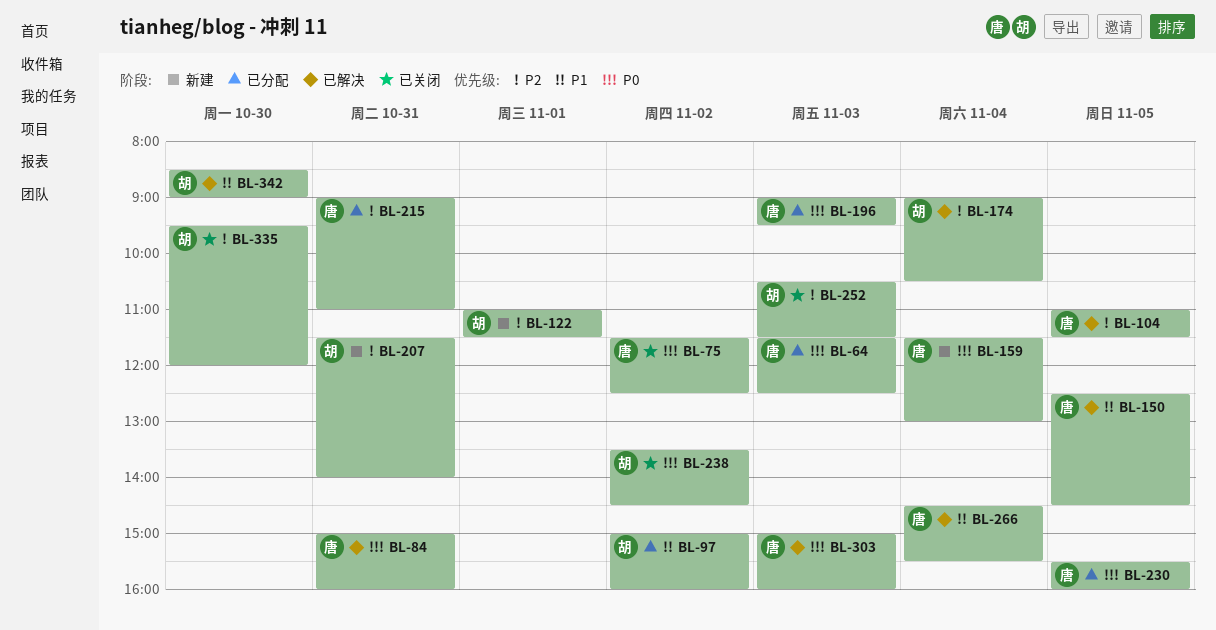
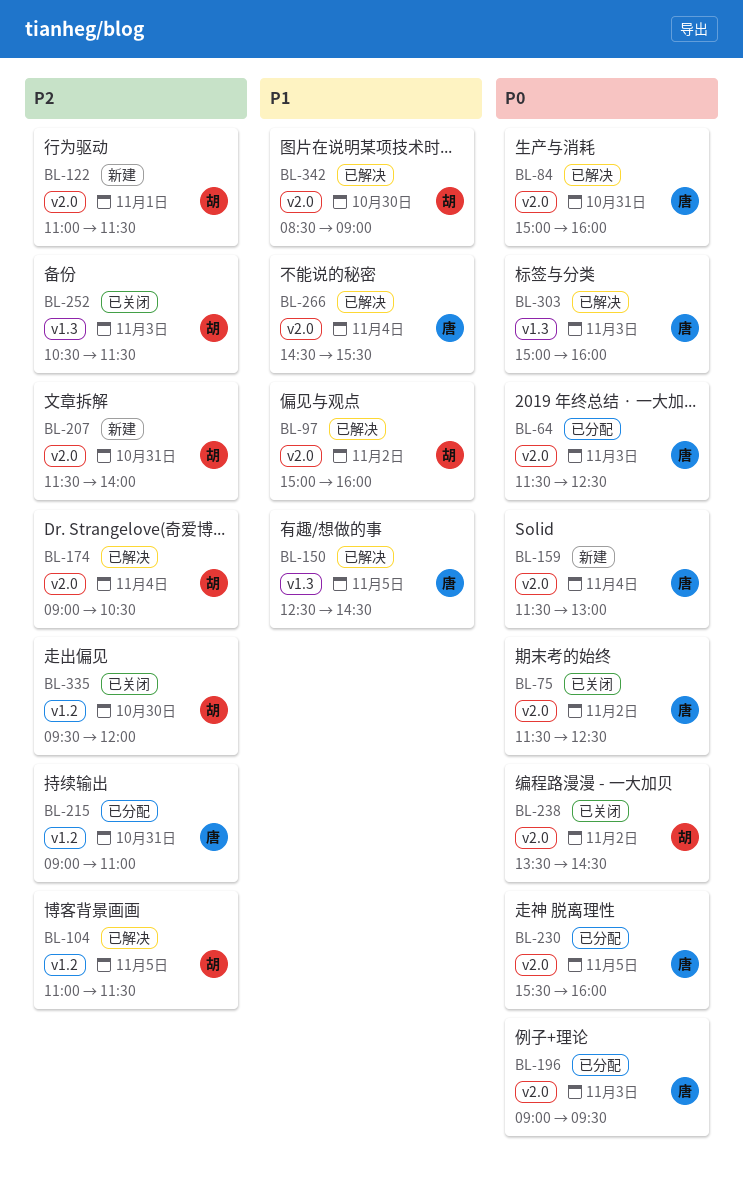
BL-97, status: 已分配 -> 已解决
BL-104, owner: 唐 -> 胡

